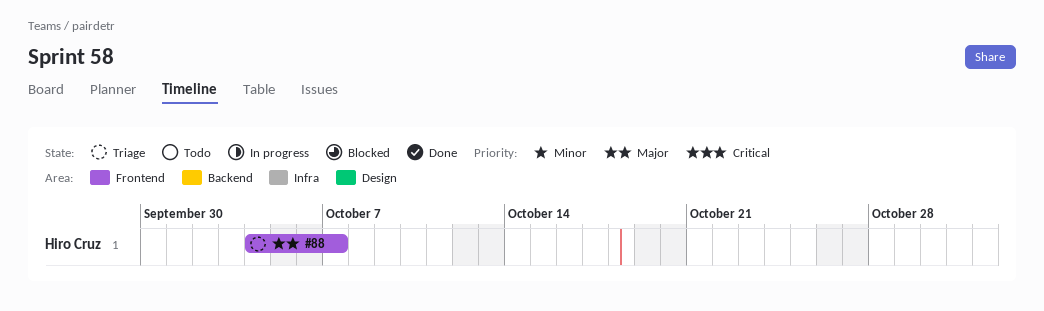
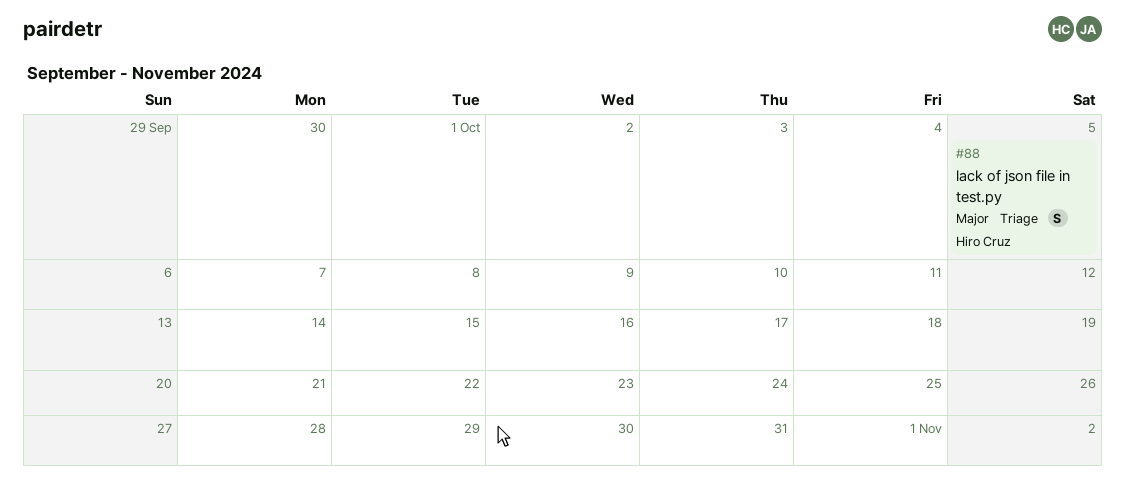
#88, due: Oct 7 -> Oct 5

